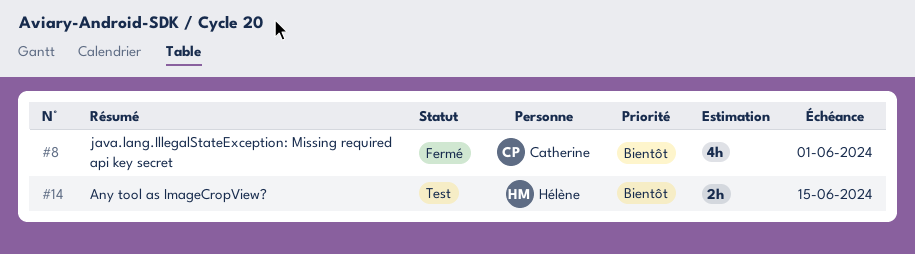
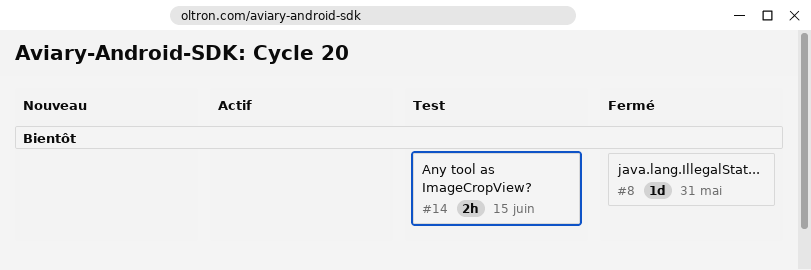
#8, estimate: 4h -> 1d
#8, due: Jun 1 -> May 31

